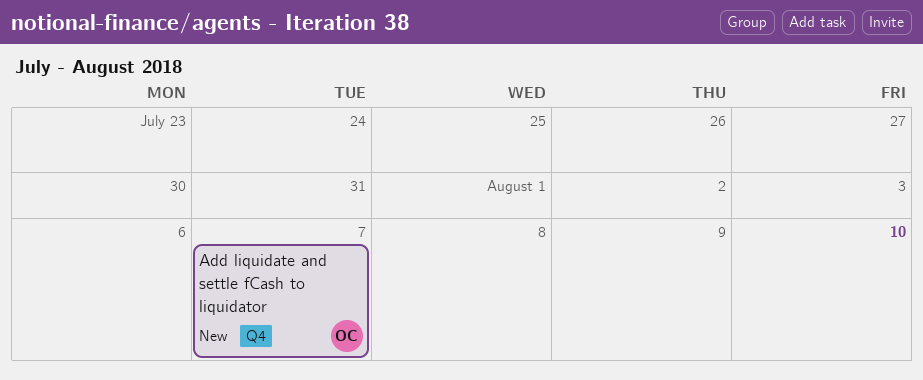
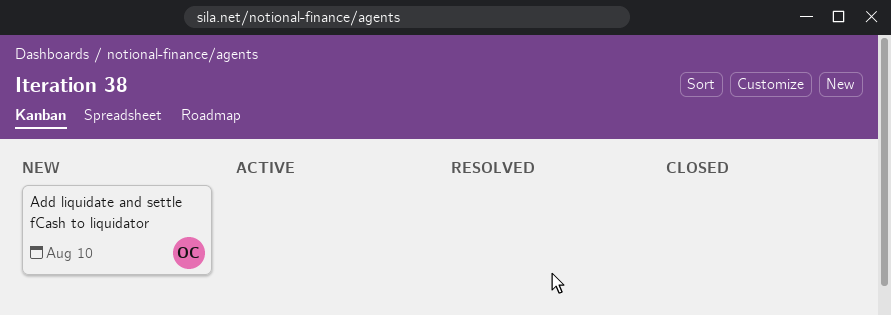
Add liquidate and settle fCash to liquidator, due: Aug 7 -> Aug 10

